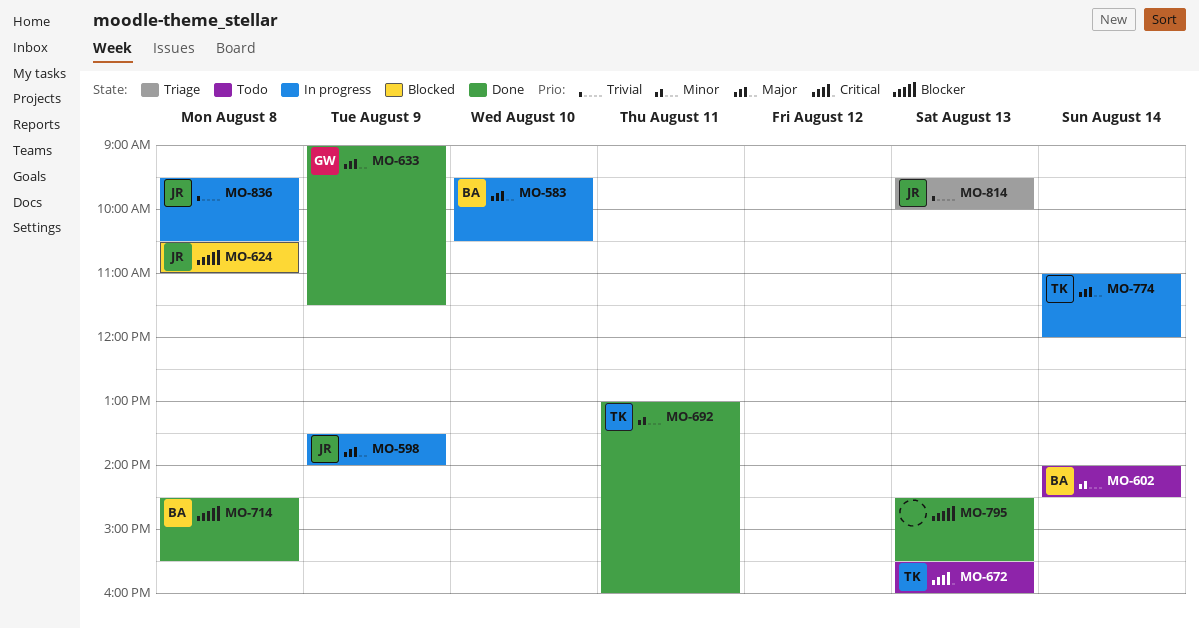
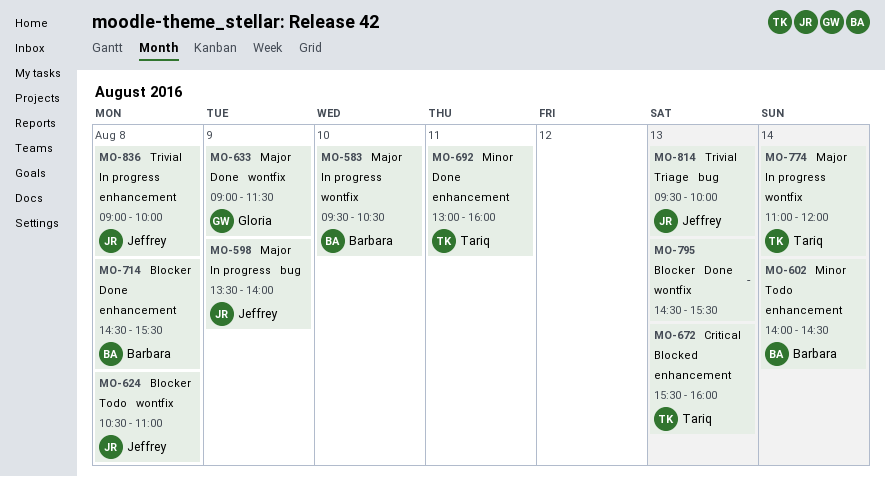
MO-624, status: Blocked -> Todo
MO-672, status: Todo -> Blocked
MO-836, begins: 09:30 -> 09:00
MO-836, ends: 10:30 -> 10:00

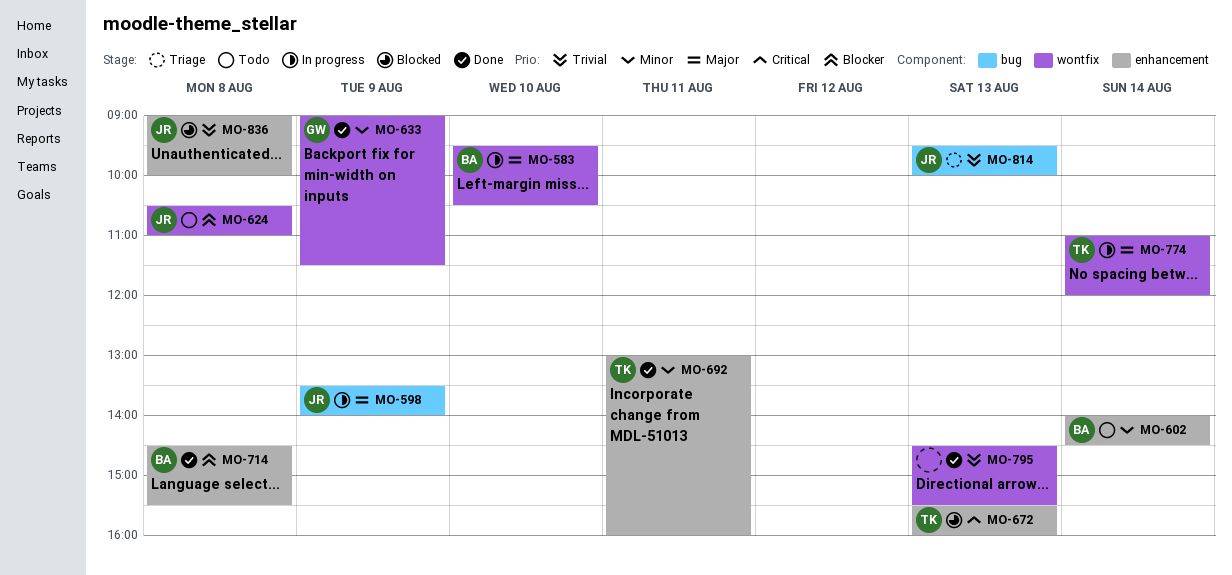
MO-633, priority: Major -> Minor
MO-795, priority: Blocker -> Trivial
MO-836, status: In progress -> Blocked

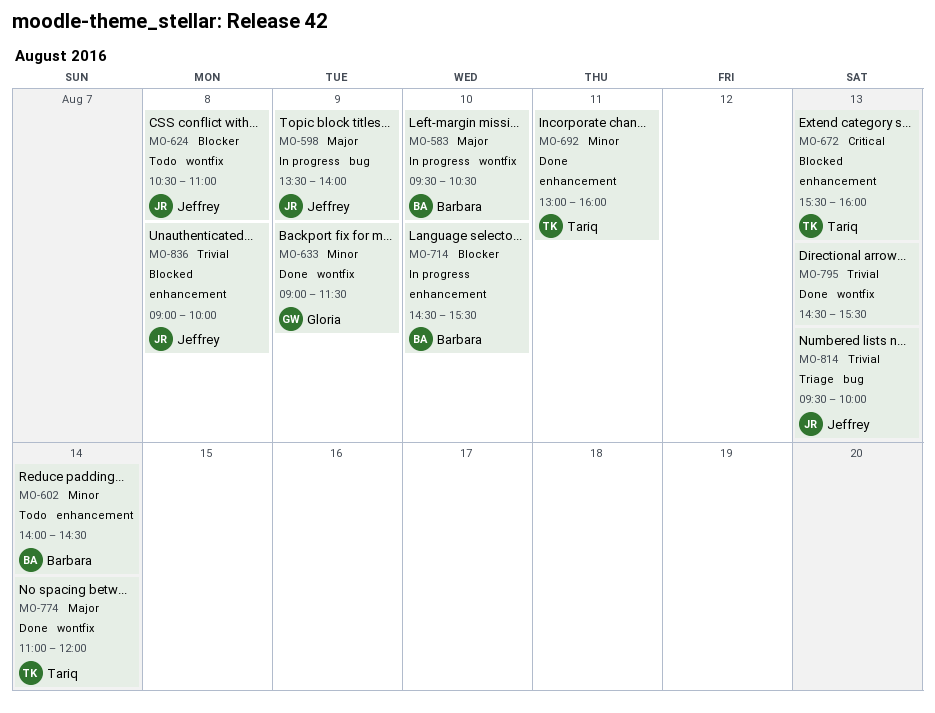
MO-714, status: Done -> In progress
MO-714, day: Aug 8 -> Aug 10
MO-774, status: In progress -> Done

